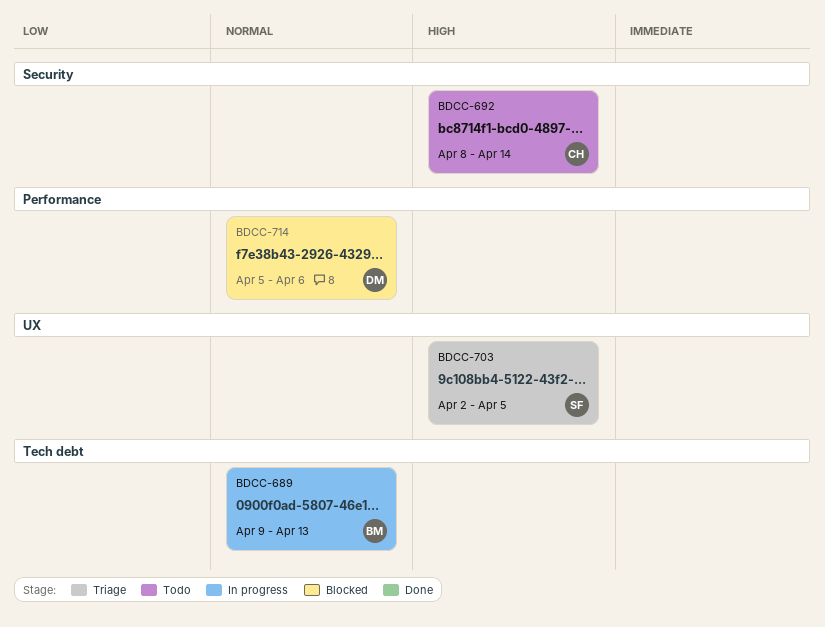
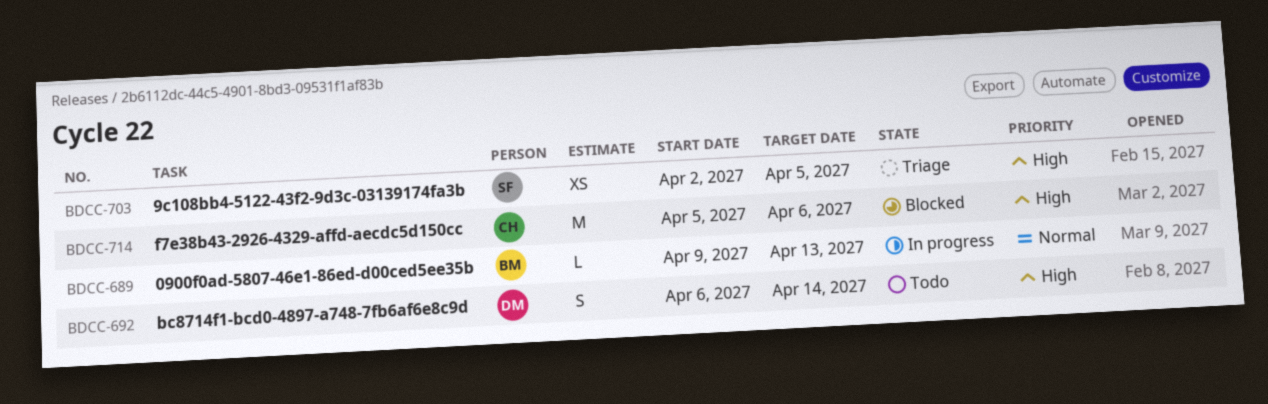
BDCC-692, owner: CH -> DM
BDCC-692, start: Apr 8 -> Apr 6
BDCC-714, owner: DM -> CH
BDCC-714, priority: Normal -> High

